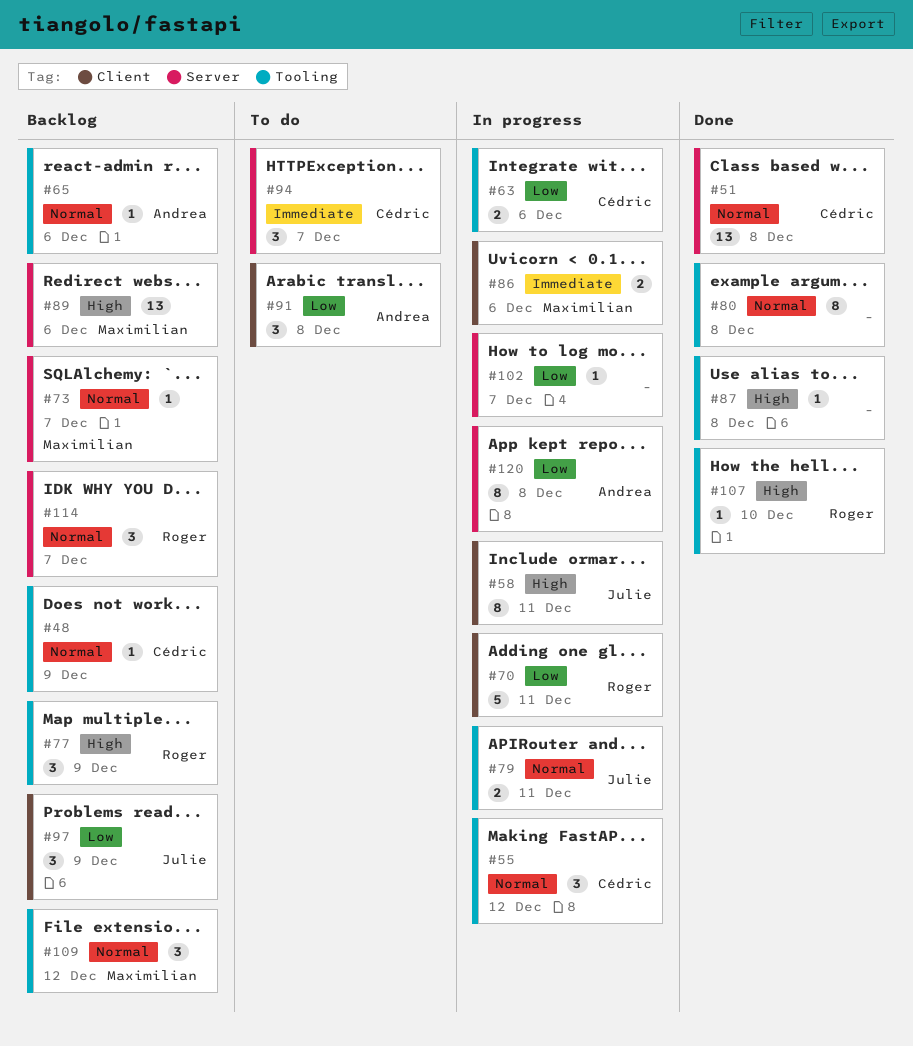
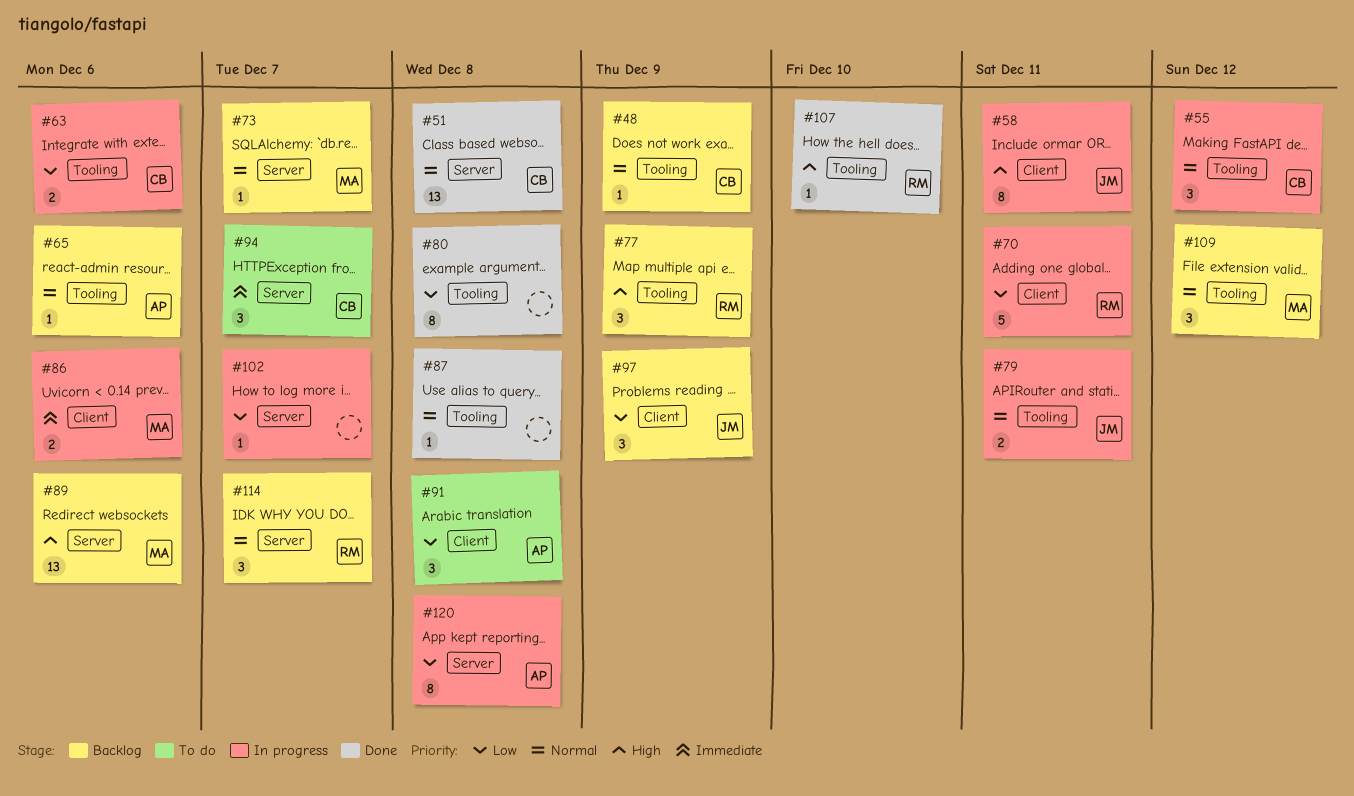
#80, priority: Normal -> Low
#87, priority: High -> Normal

